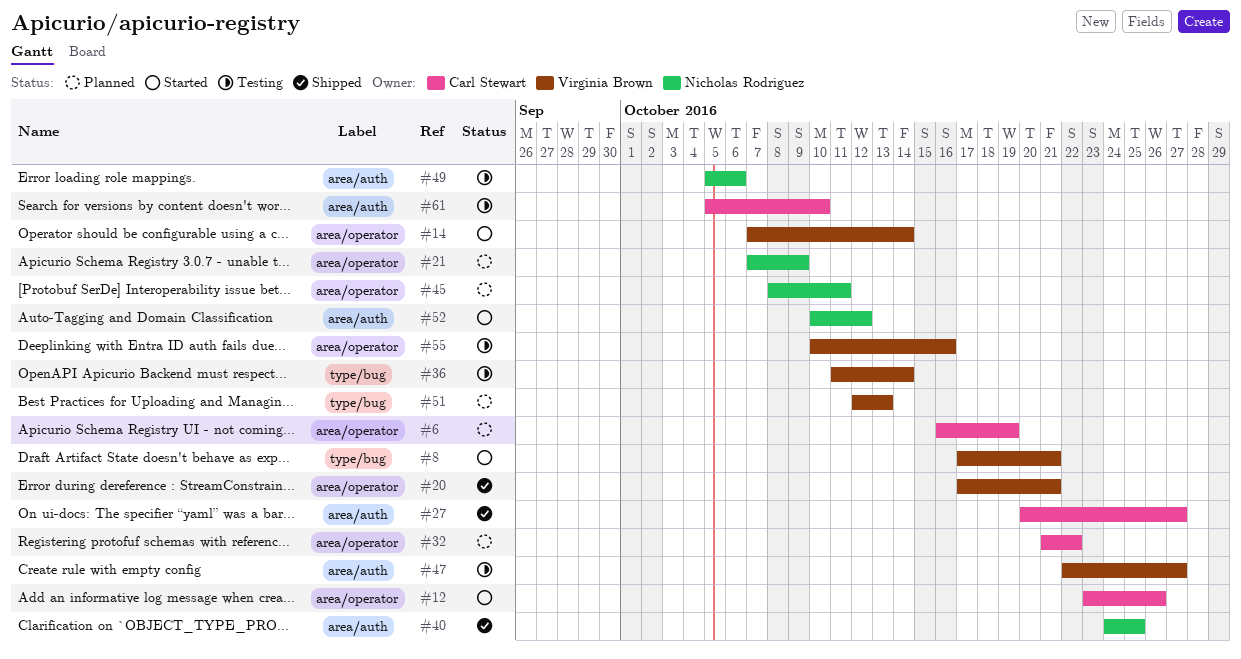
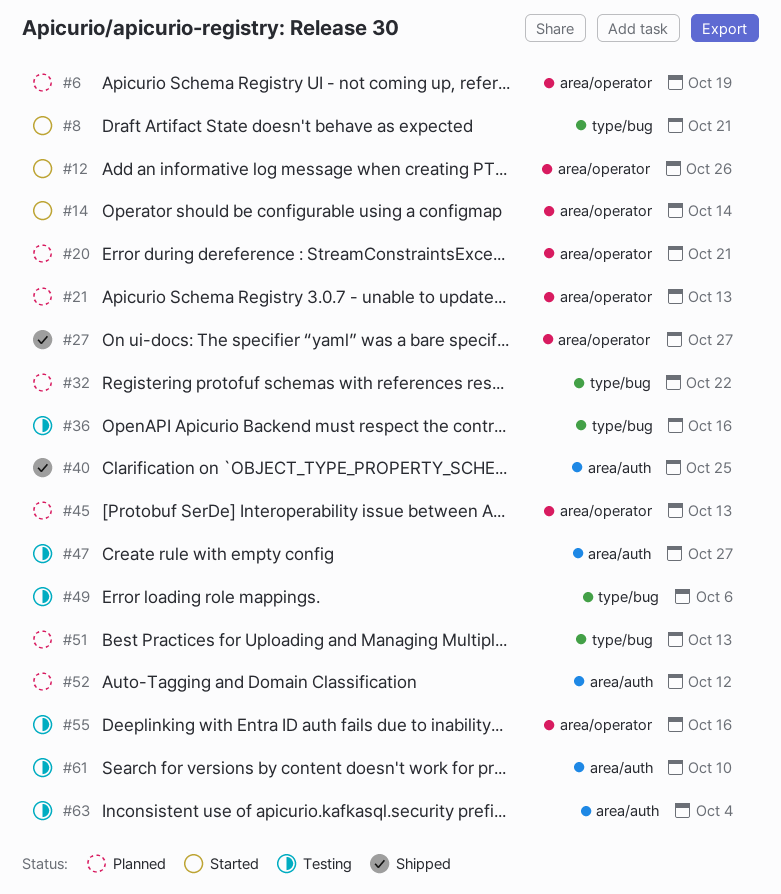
#20, status: Shipped -> Planned
#21, due: Oct 9 -> Oct 13
#27, label: area/auth -> area/operator
#32, label: area/operator -> type/bug
#36, due: Oct 14 -> Oct 16
#45, due: Oct 11 -> Oct 13
#49, label: area/auth -> type/bug
#52, status: Started -> Planned
#63: none -> present

